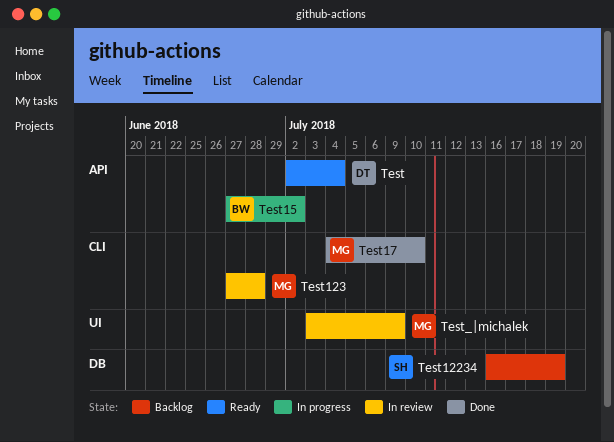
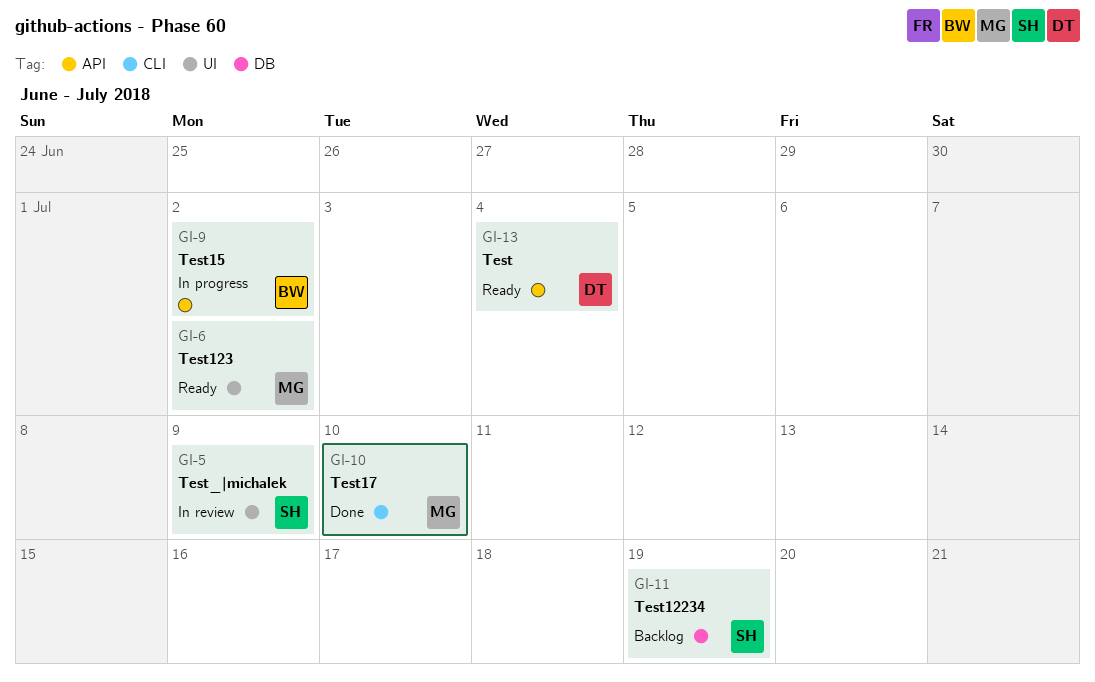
Test123, status: In review -> Ready
Test123, label: CLI -> UI
Test123, due: Jun 28 -> Jul 2
Test_|michalek, owner: MG -> SH

